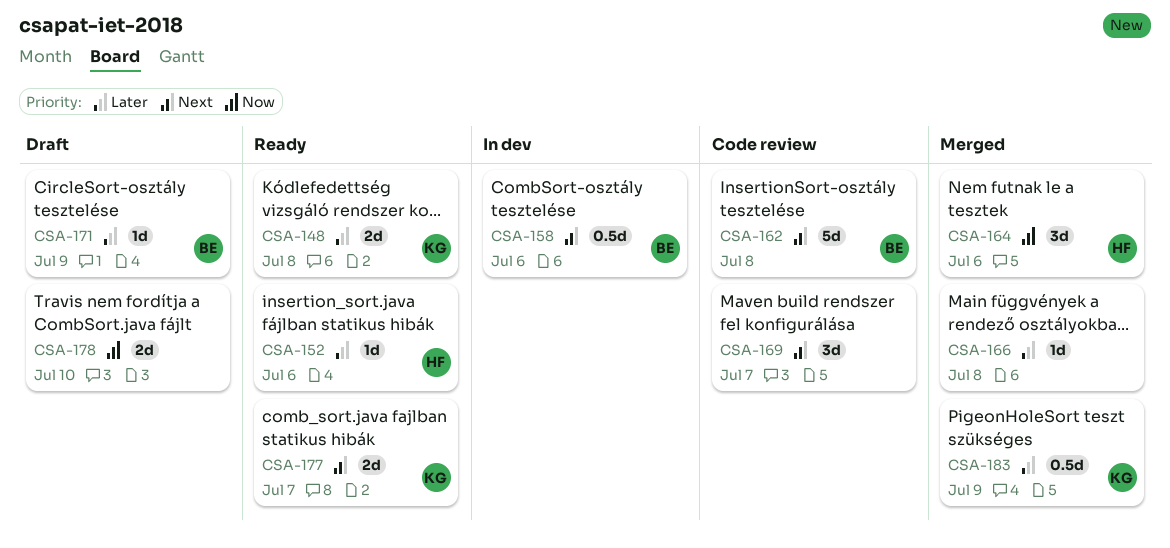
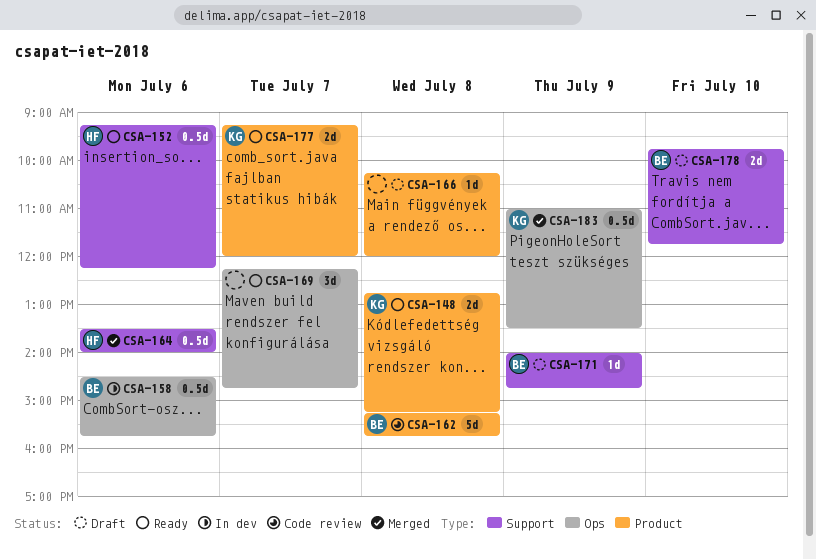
CSA-152, estimate: 1d -> 0.5d
CSA-164, estimate: 3d -> 0.5d
CSA-166, status: Merged -> Draft
CSA-169, status: Code review -> Ready
CSA-178, owner: none -> BE

